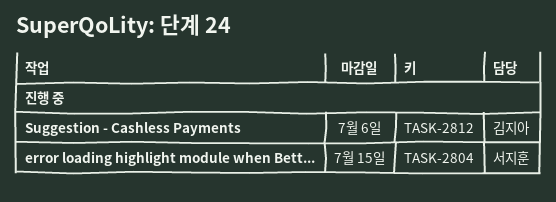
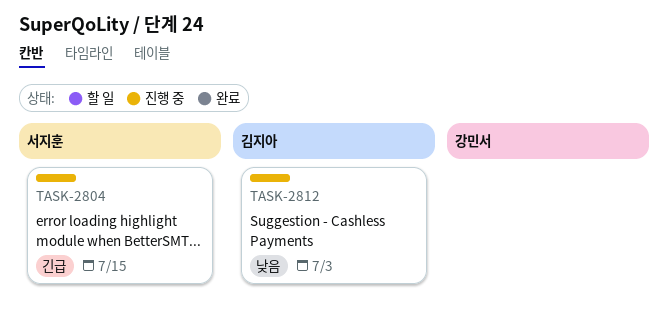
TASK-2812, due: Jul 6 -> Jul 3

